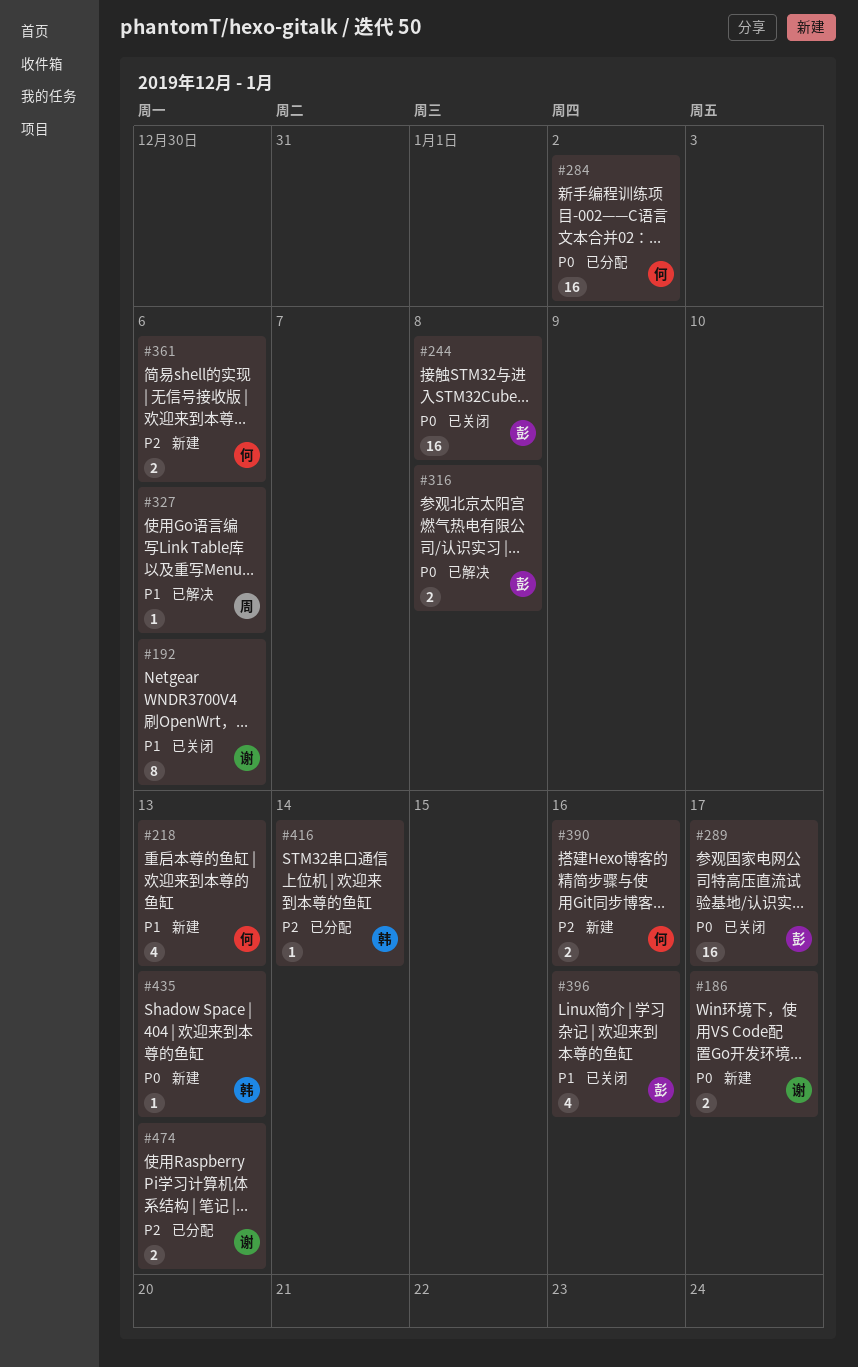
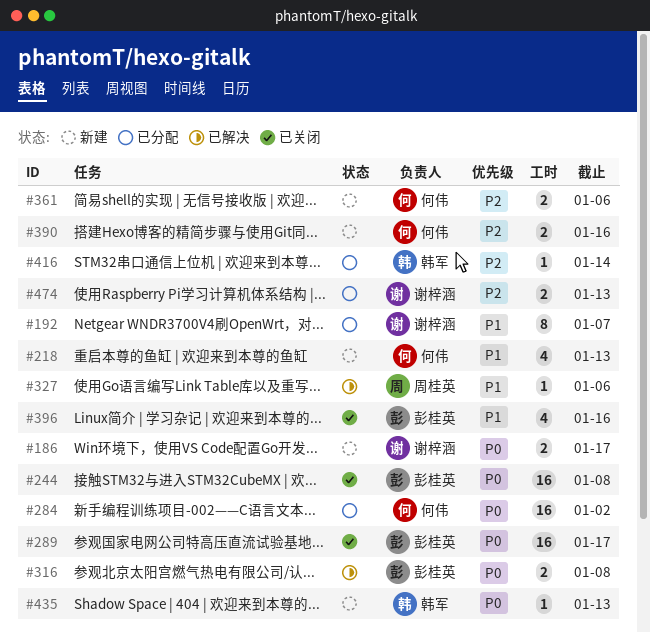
#192, status: 已关闭 -> 已分配
#192, due: Jan 6 -> Jan 7

